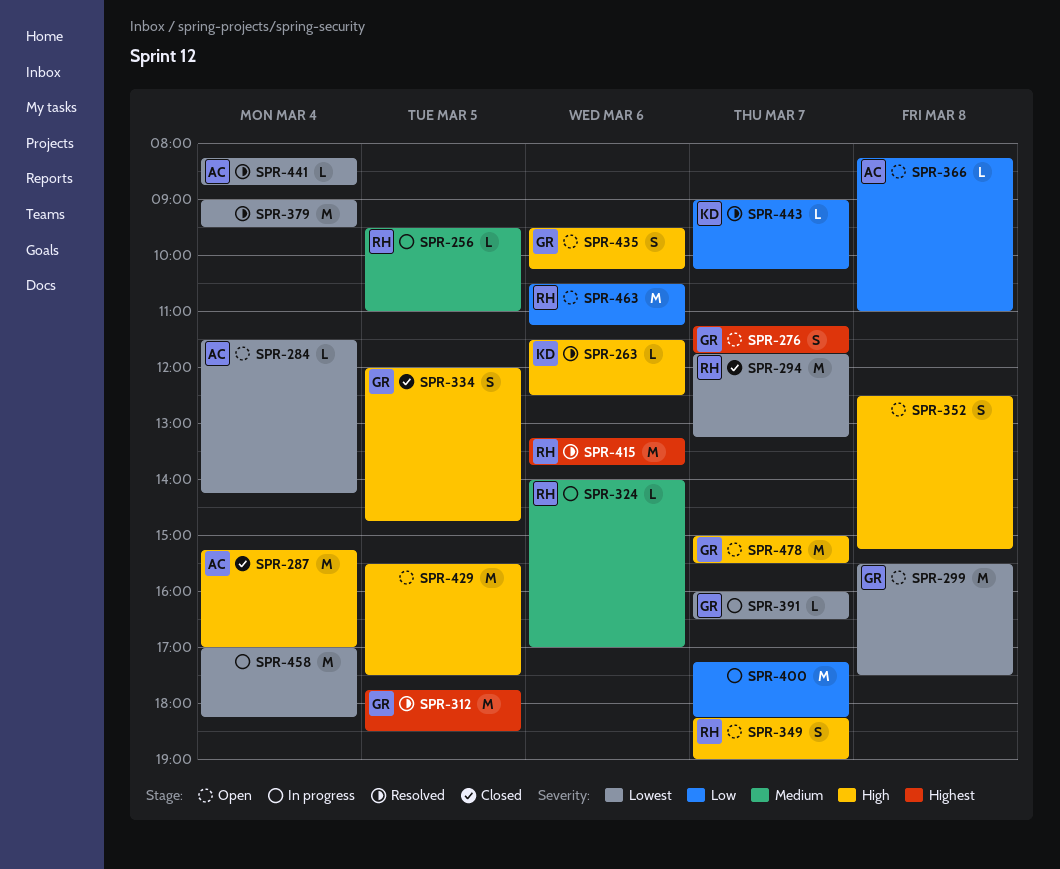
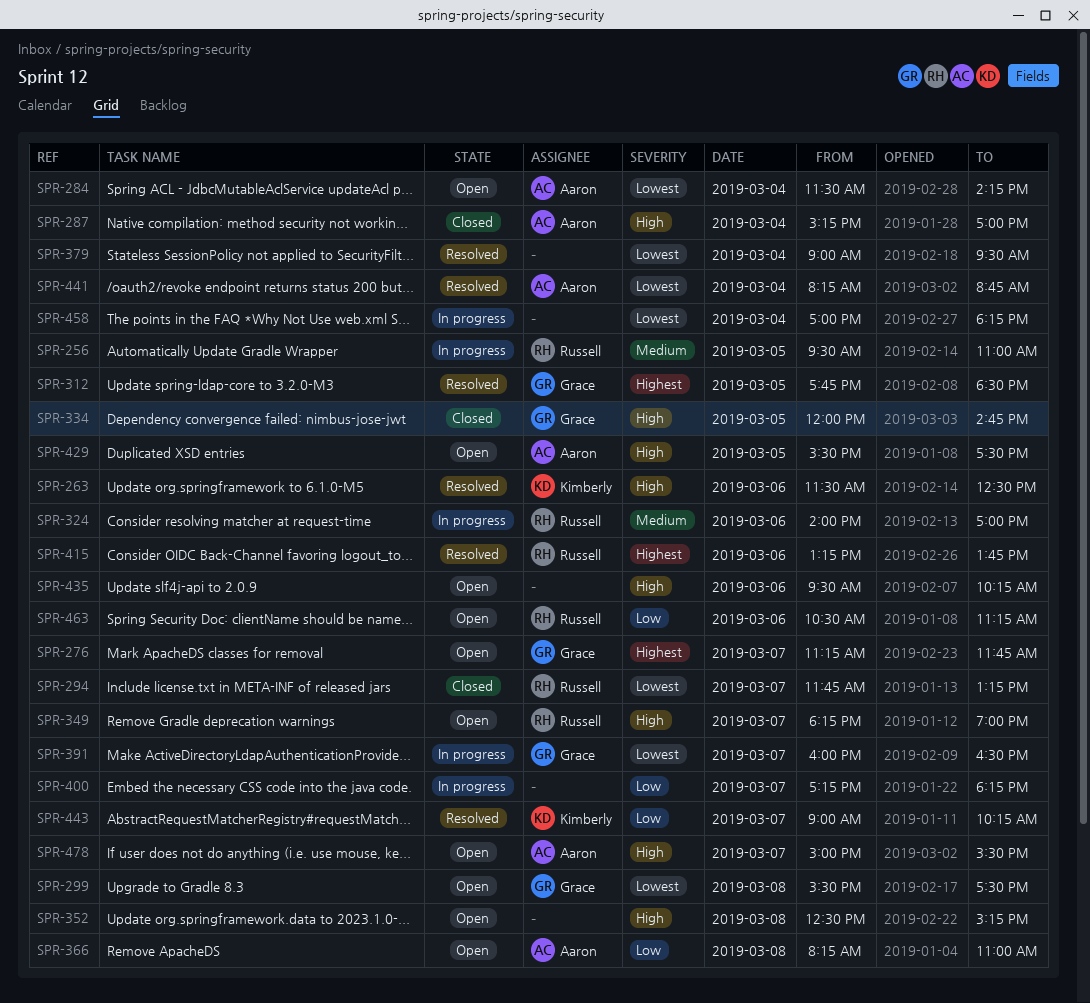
SPR-429, owner: none -> Aaron
SPR-435, owner: Grace -> none
SPR-478, owner: Grace -> Aaron

